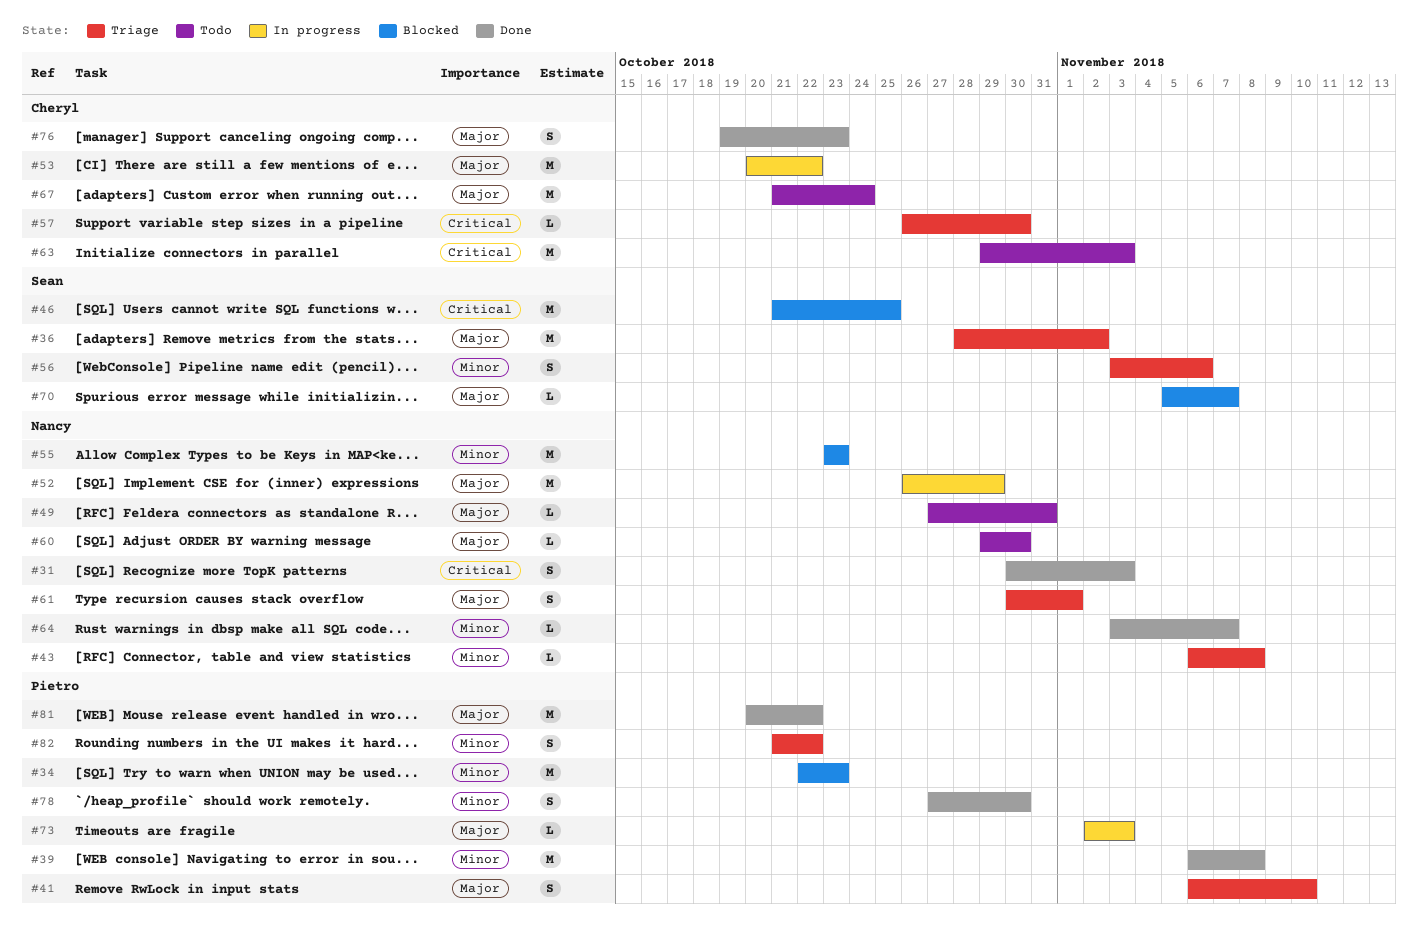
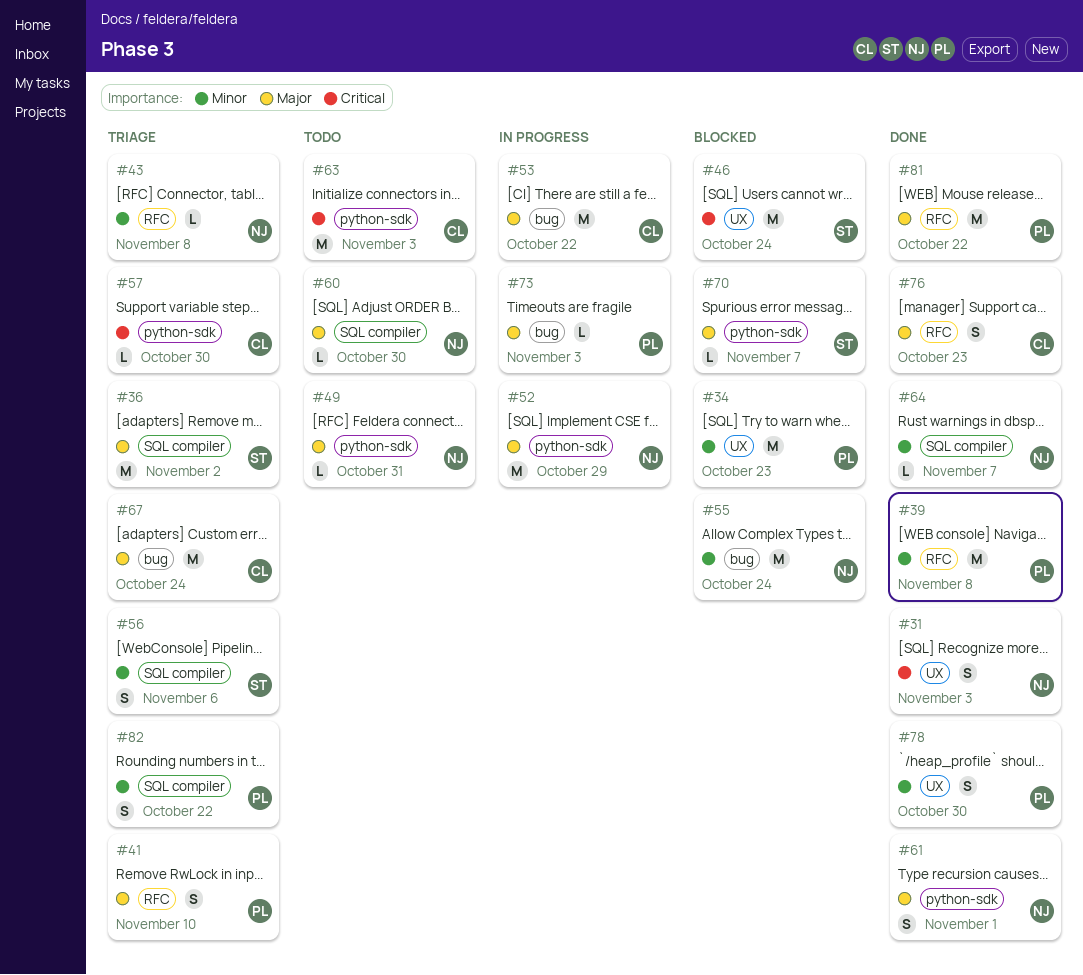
#46, due: Oct 25 -> Oct 24
#55, due: Oct 23 -> Oct 24
#61, status: Triage -> Done
#67, status: Todo -> Triage

